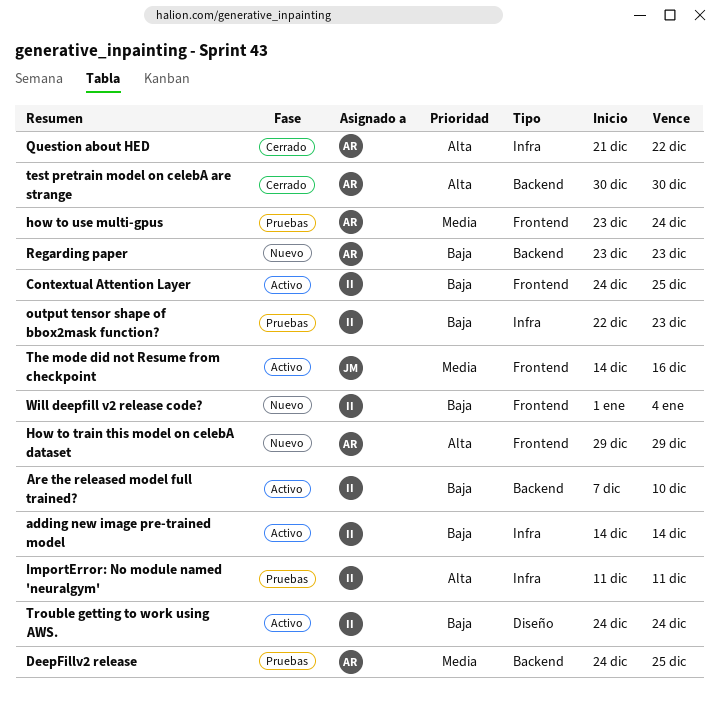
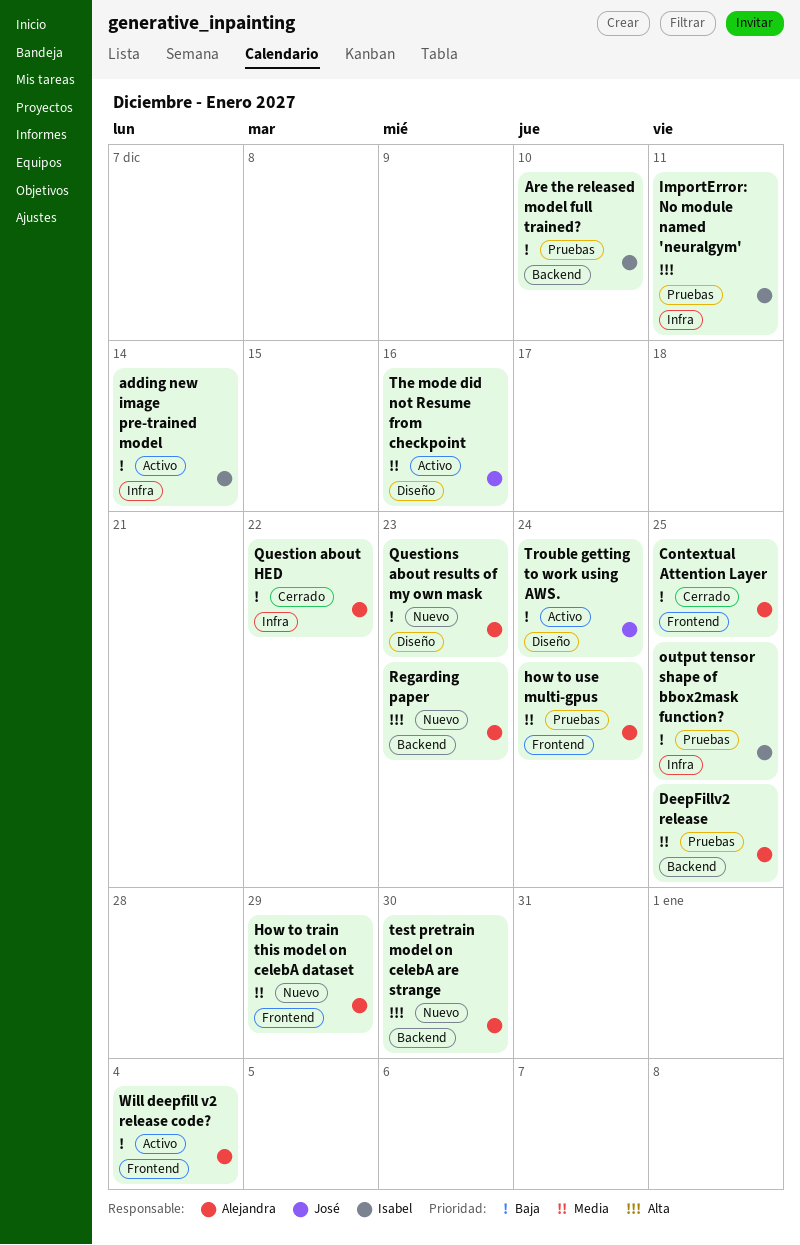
Are the released model full trained?, status: Activo -> Pruebas
Contextual Attention Layer, status: Activo -> Cerrado
Contextual Attention Layer, owner: Isabel -> Alejandra
How to train this model on celebA dataset, priority: Alta -> Media
output tensor shape of bbox2mask function?, due: Dec 23 -> Dec 25
Question about HED, priority: Alta -> Baja
Questions about results of my own mask: none -> present
Regarding paper, priority: Baja -> Alta
test pretrain model on celebA are strange, status: Cerrado -> Nuevo
The mode did not Resume from checkpoint, label: Frontend -> Diseño
Trouble getting to work using AWS., owner: Isabel -> José
Will deepfill v2 release code?, status: Nuevo -> Activo
Will deepfill v2 release code?, owner: Isabel -> Alejandra

